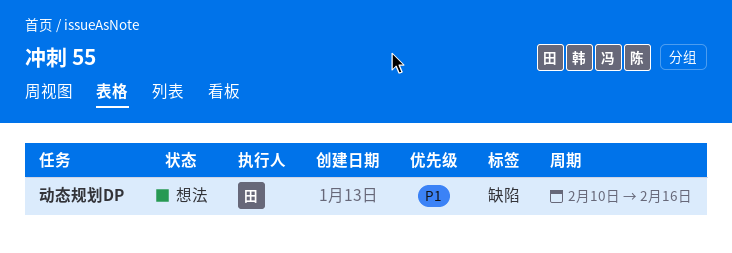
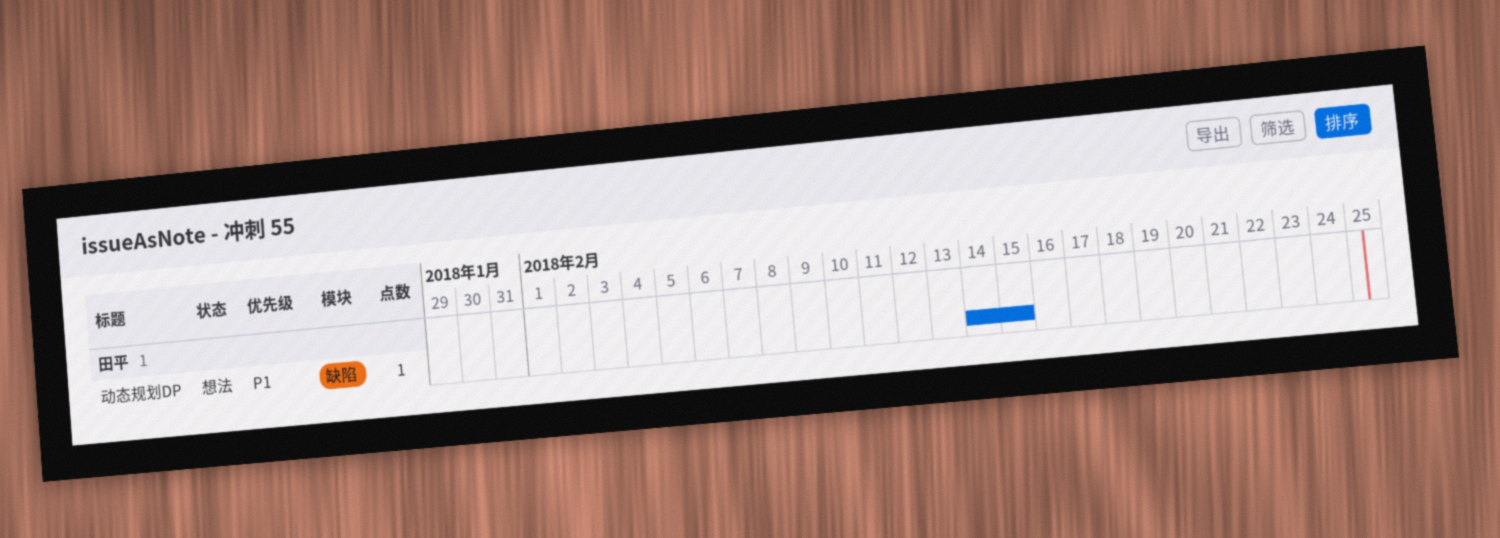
动态规划DP, start: Feb 10 -> Feb 14
动态规划DP, due: Feb 16 -> Feb 15

